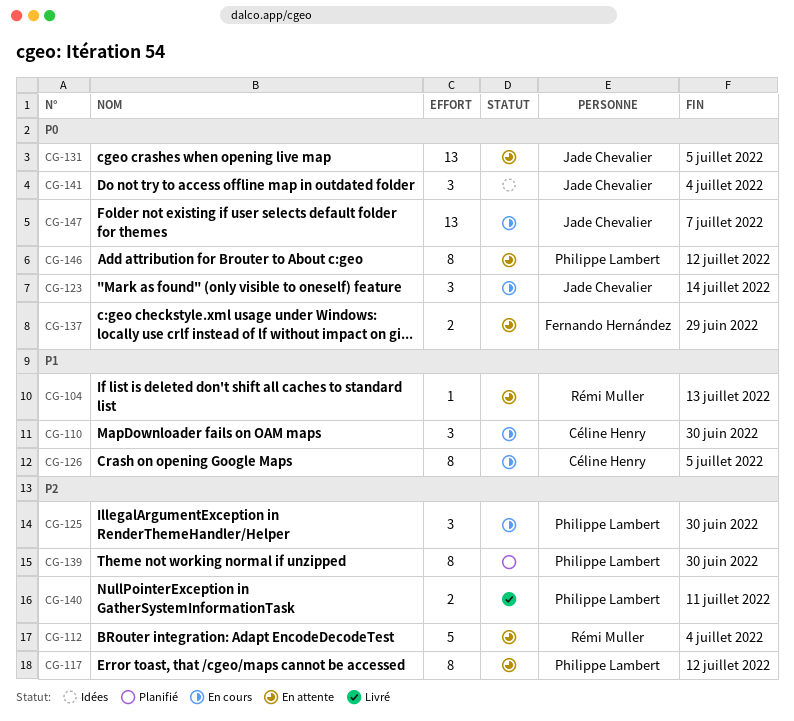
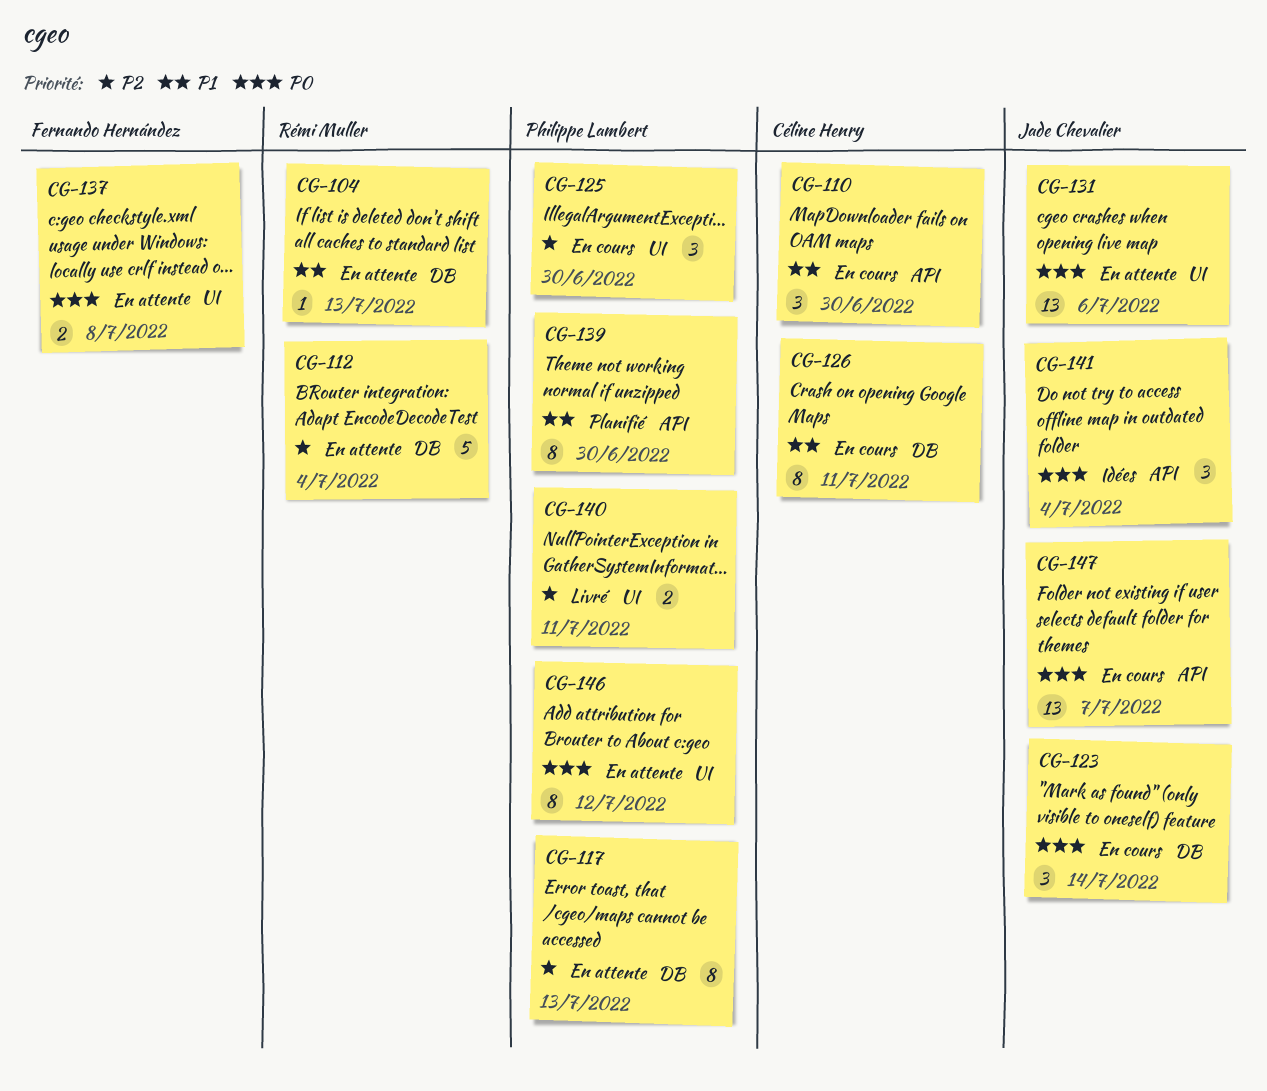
CG-117, due: Jul 12 -> Jul 13
CG-126, due: Jul 5 -> Jul 11
CG-131, due: Jul 5 -> Jul 6
CG-137, due: Jun 29 -> Jul 8
CG-139, priority: P2 -> P1

